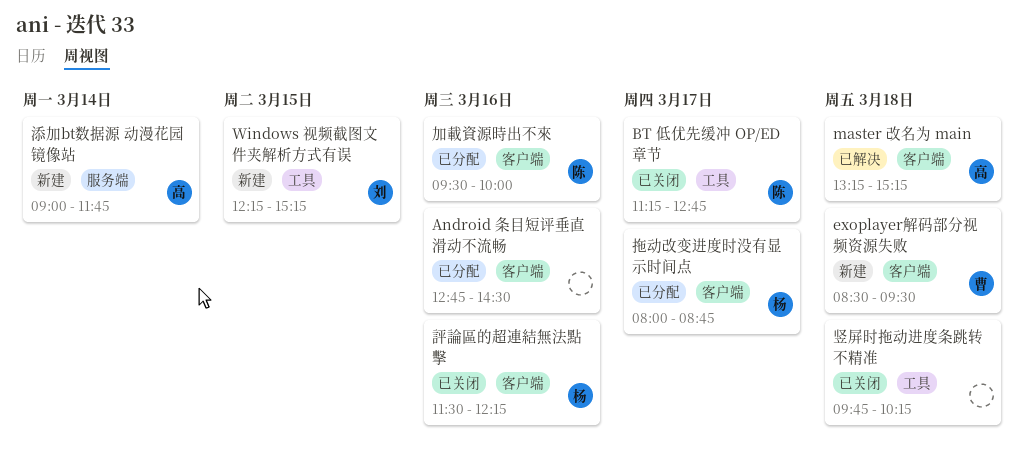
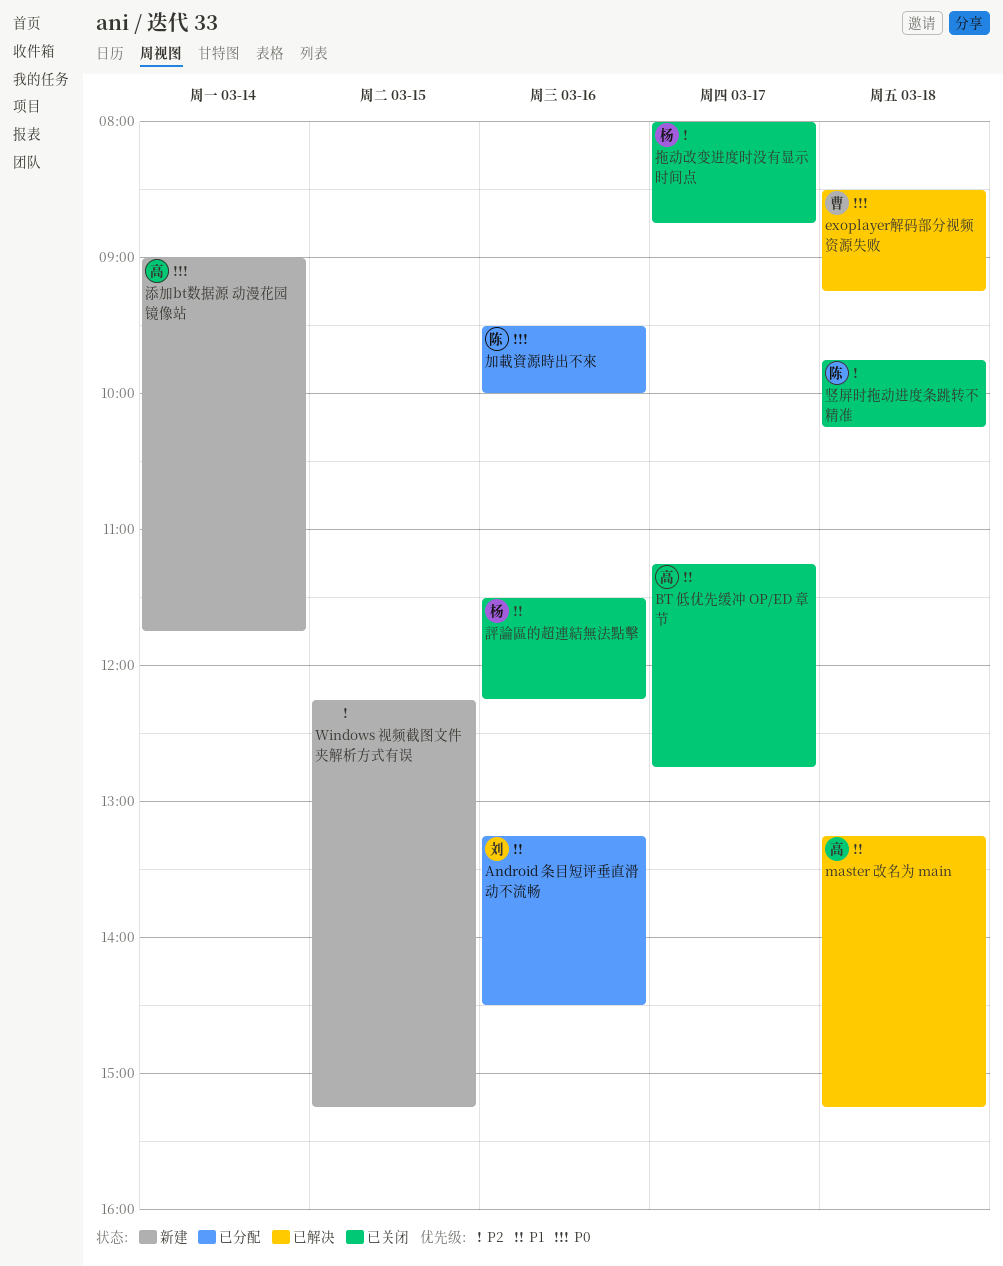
Android 条目短评垂直滑动不流畅, owner: none -> 刘
Android 条目短评垂直滑动不流畅, begins: 12:45 -> 13:15
BT 低优先缓冲 OP/ED 章节, owner: 陈 -> 高
exoplayer解码部分视频资源失败, status: 新建 -> 已解决
exoplayer解码部分视频资源失败, ends: 09:30 -> 09:15
Windows 视频截图文件夹解析方式有误, owner: 刘 -> none
拖动改变进度时没有显示时间点, status: 已分配 -> 已关闭
竖屏时拖动进度条跳转不精准, owner: none -> 陈

